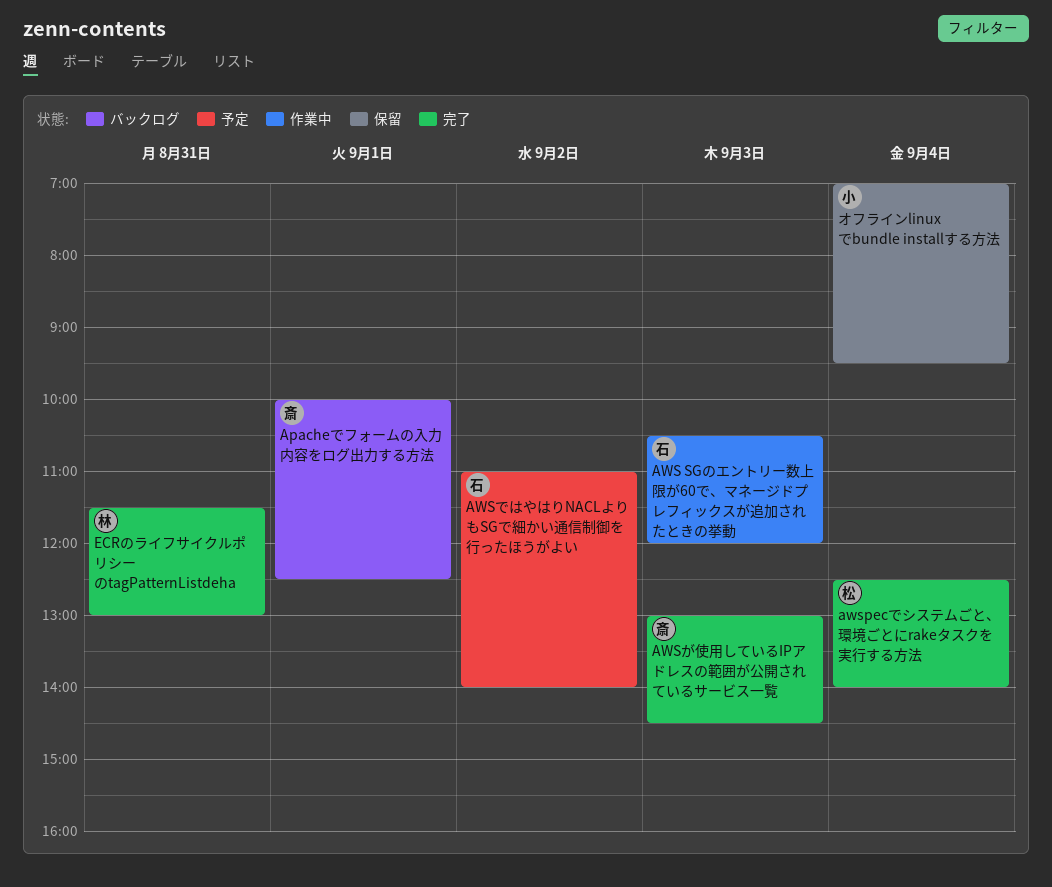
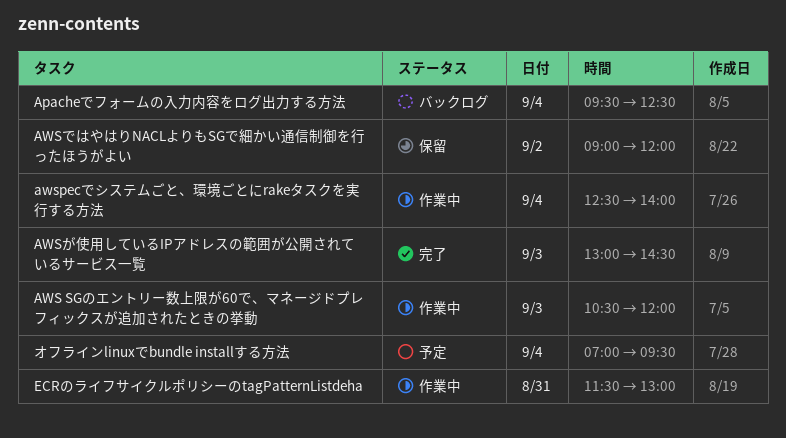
Apacheでフォームの入力内容をログ出力する方法, day: Sep 1 -> Sep 4
Apacheでフォームの入力内容をログ出力する方法, begins: 10:00 -> 09:30
awspecでシステムごと、環境ごとにrakeタスクを実行する方法, status: 完了 -> 作業中
AWSではやはりNACLよりもSGで細かい通信制御を行ったほうがよい, status: 予定 -> 保留
AWSではやはりNACLよりもSGで細かい通信制御を行ったほうがよい, begins: 11:00 -> 09:00
AWSではやはりNACLよりもSGで細かい通信制御を行ったほうがよい, ends: 14:00 -> 12:00
ECRのライフサイクルポリシーのtagPatternListdeha, status: 完了 -> 作業中
オフラインlinuxでbundle installする方法, status: 保留 -> 予定

